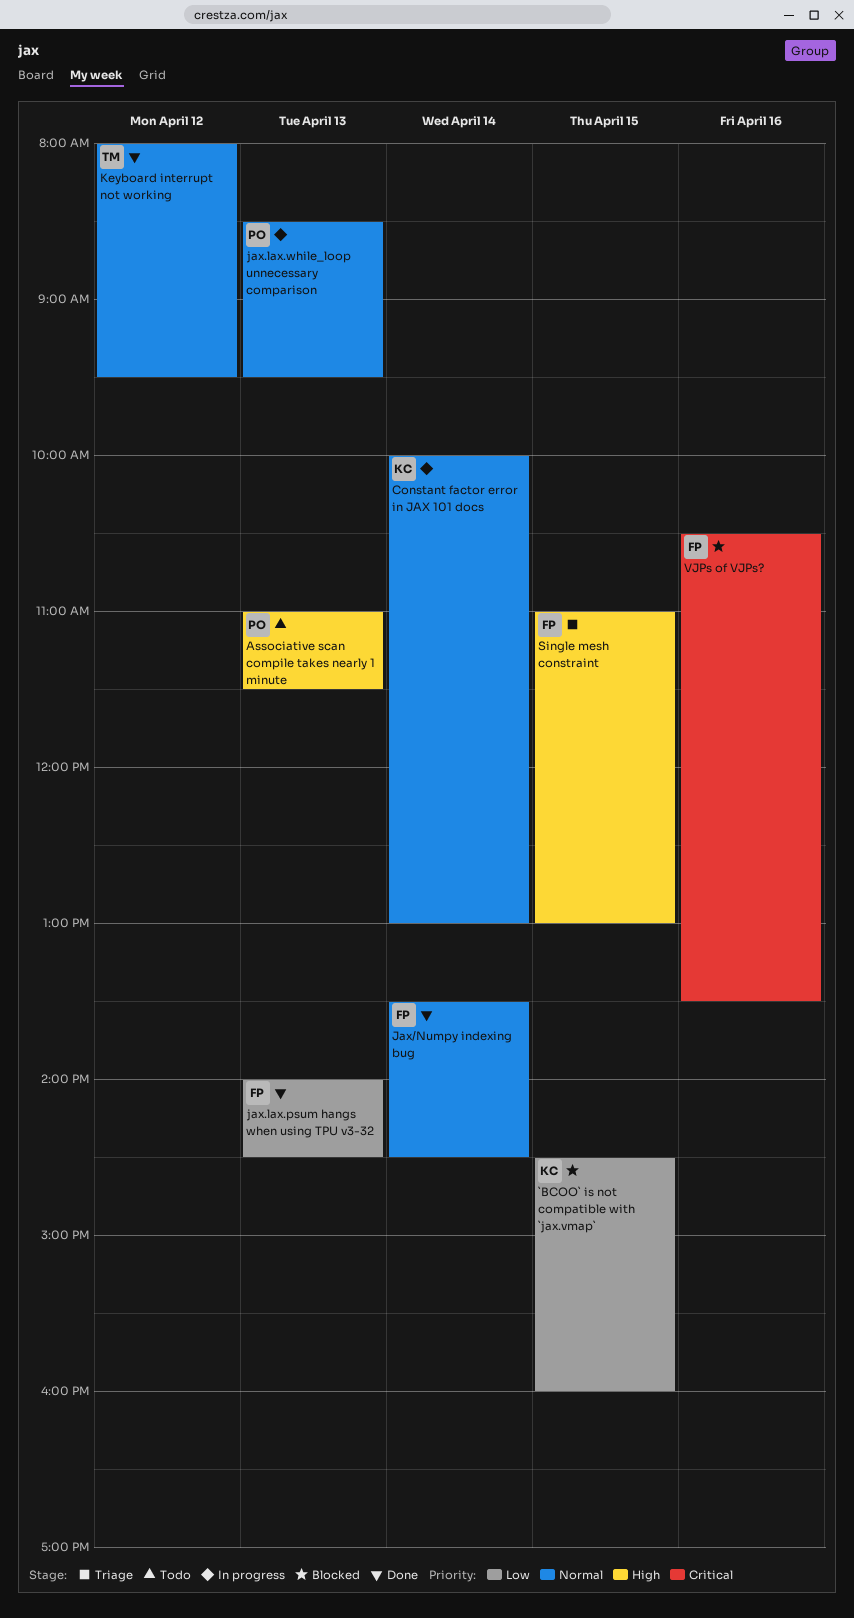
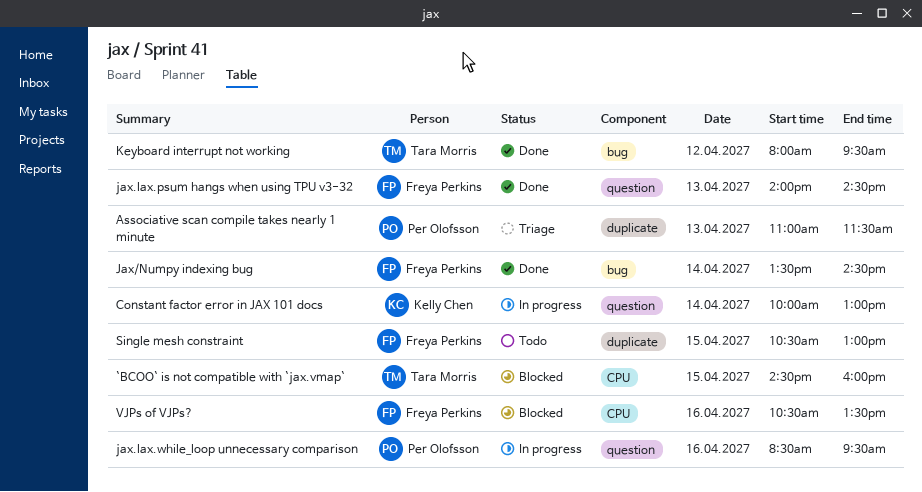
`BCOO` is not compatible with `jax.vmap`, owner: Kelly Chen -> Tara Morris
Associative scan compile takes nearly 1 minute, status: Todo -> Triage
jax.lax.while_loop unnecessary comparison, day: Apr 13 -> Apr 16
Single mesh constraint, status: Triage -> Todo
Single mesh constraint, begins: 11:00 -> 10:30

